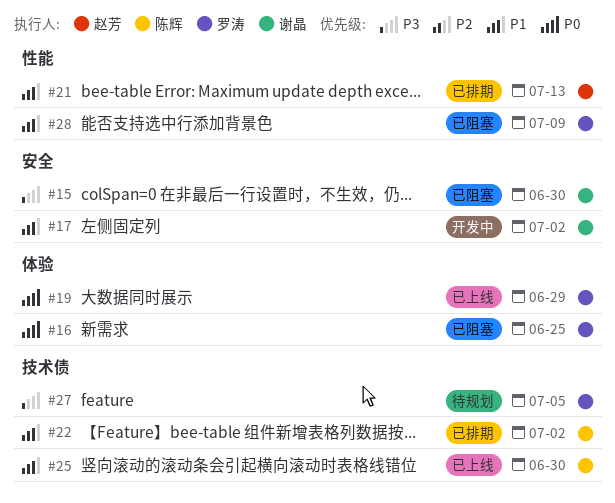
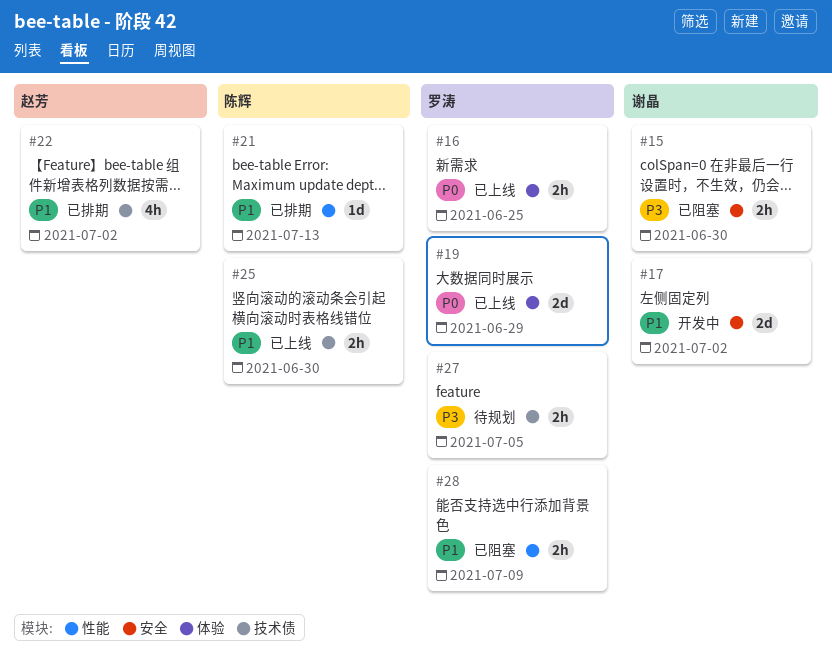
#16, status: 已阻塞 -> 已上线
#21, owner: 赵芳 -> 陈辉
#22, owner: 陈辉 -> 赵芳

